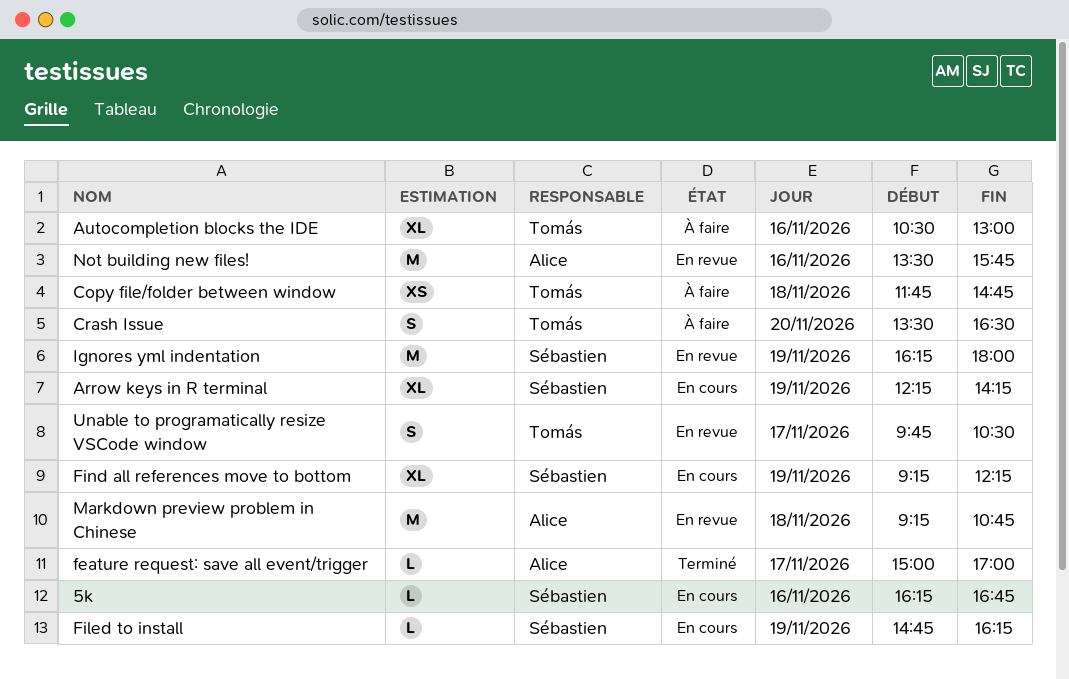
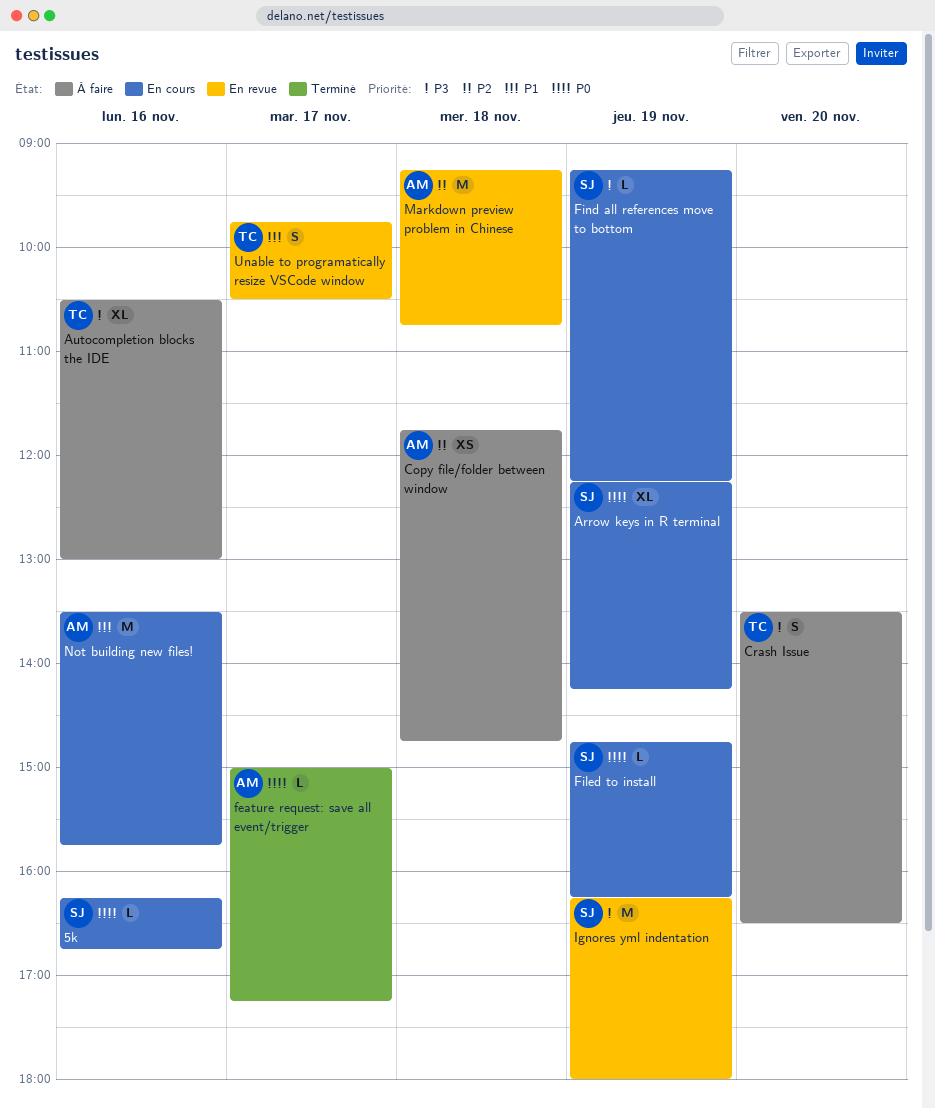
Copy file/folder between window, owner: Tomás -> Alice
feature request: save all event/trigger, ends: 17:00 -> 17:15
Find all references move to bottom, estimate: XL -> L
Not building new files!, status: En revue -> En cours

